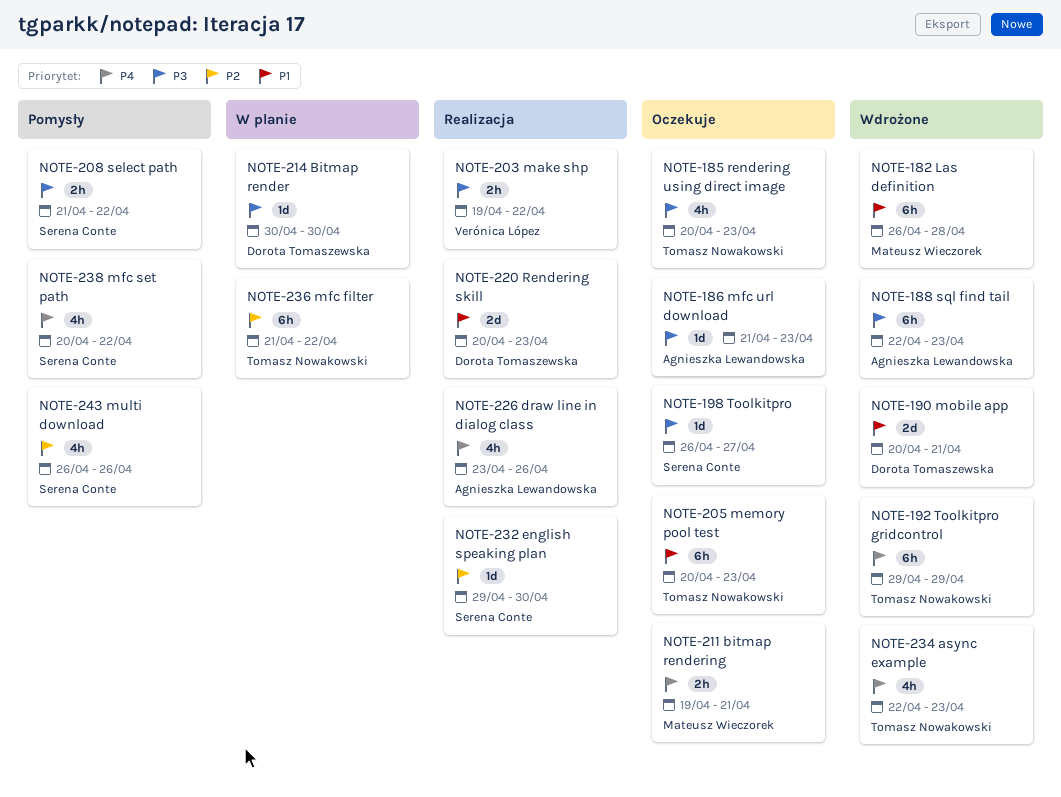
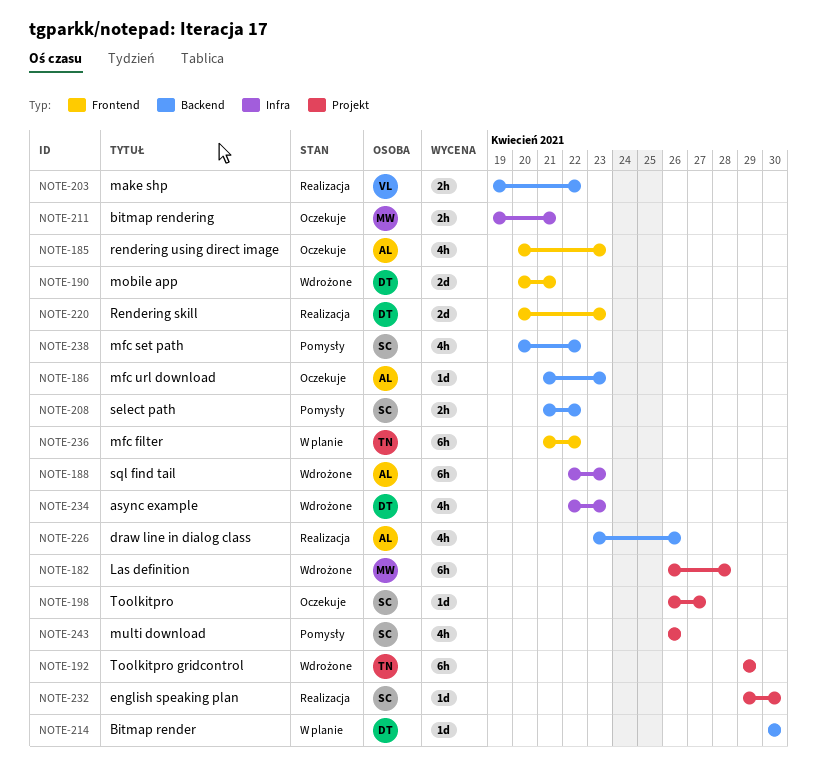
NOTE-185, owner: Tomasz Nowakowski -> Agnieszka Lewandowska
NOTE-205: present -> none
NOTE-234, owner: Tomasz Nowakowski -> Dorota Tomaszewska

